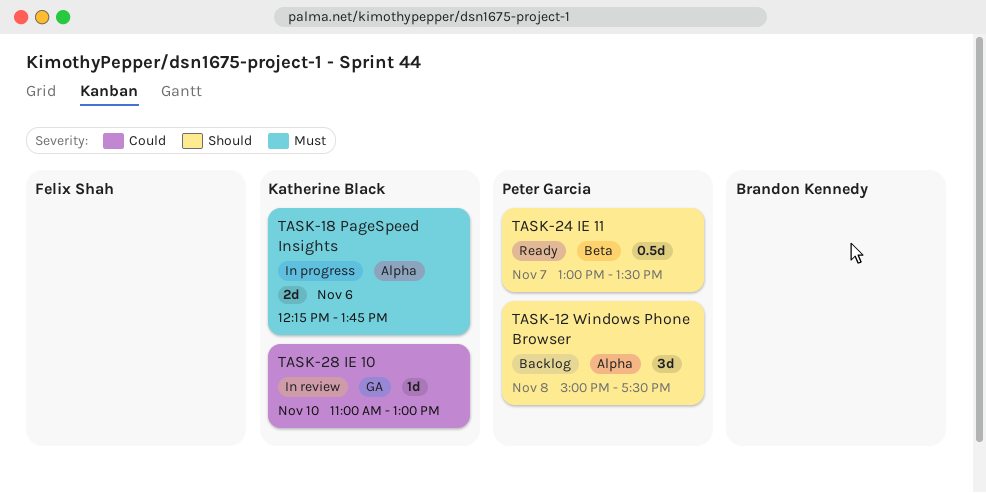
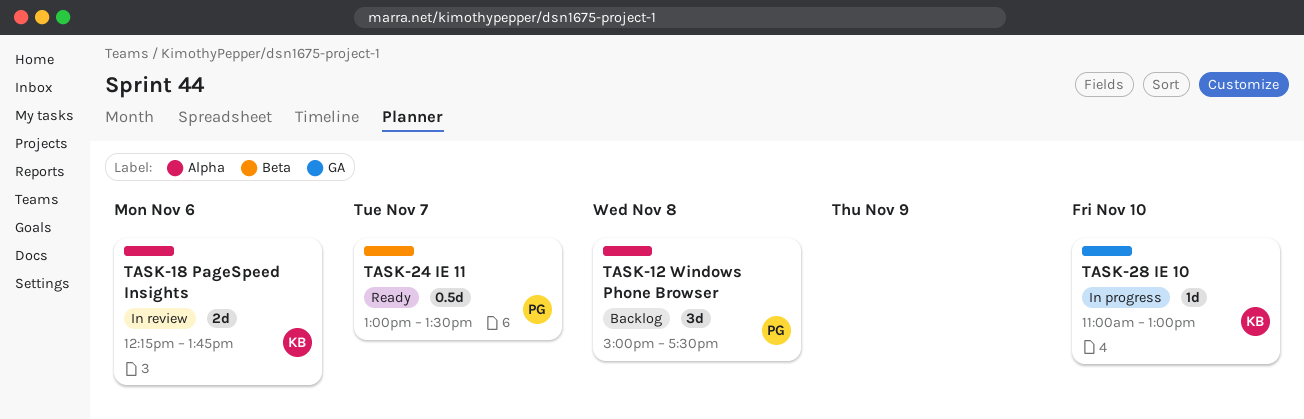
TASK-18, status: In progress -> In review
TASK-28, status: In review -> In progress

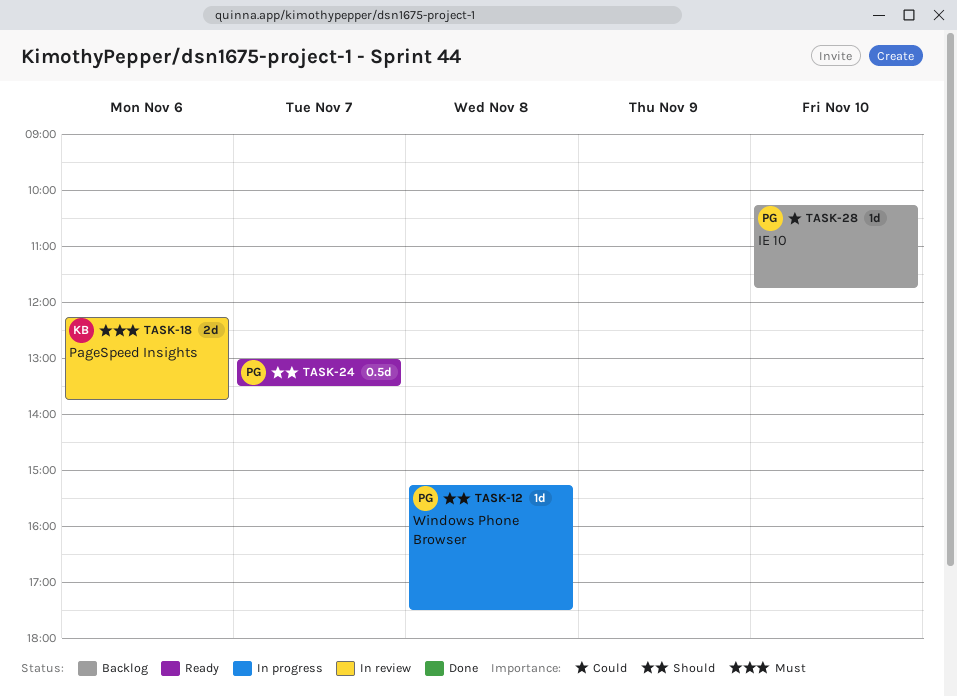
TASK-12, status: Backlog -> In progress
TASK-12, estimate: 3d -> 1d
TASK-12, begins: 15:00 -> 15:15
TASK-28, status: In progress -> Backlog
TASK-28, owner: KB -> PG
TASK-28, begins: 11:00 -> 10:15
TASK-28, ends: 13:00 -> 11:45

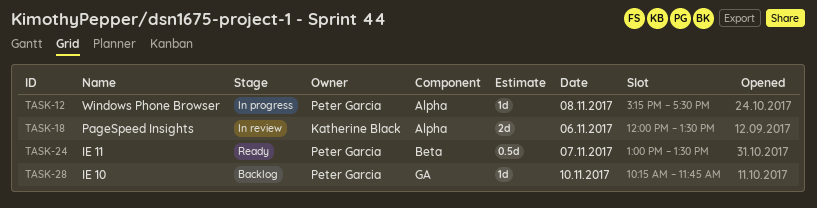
TASK-18, begins: 12:15 -> 12:00
TASK-18, ends: 13:45 -> 13:30

